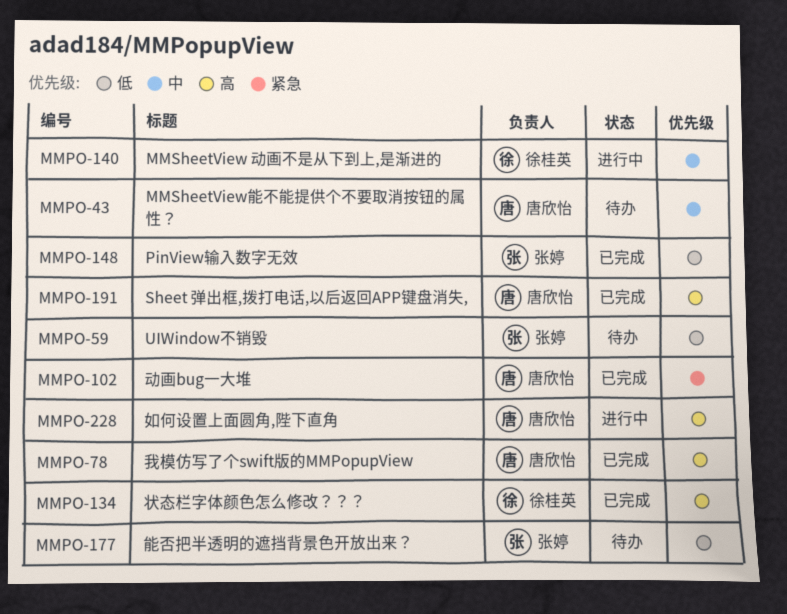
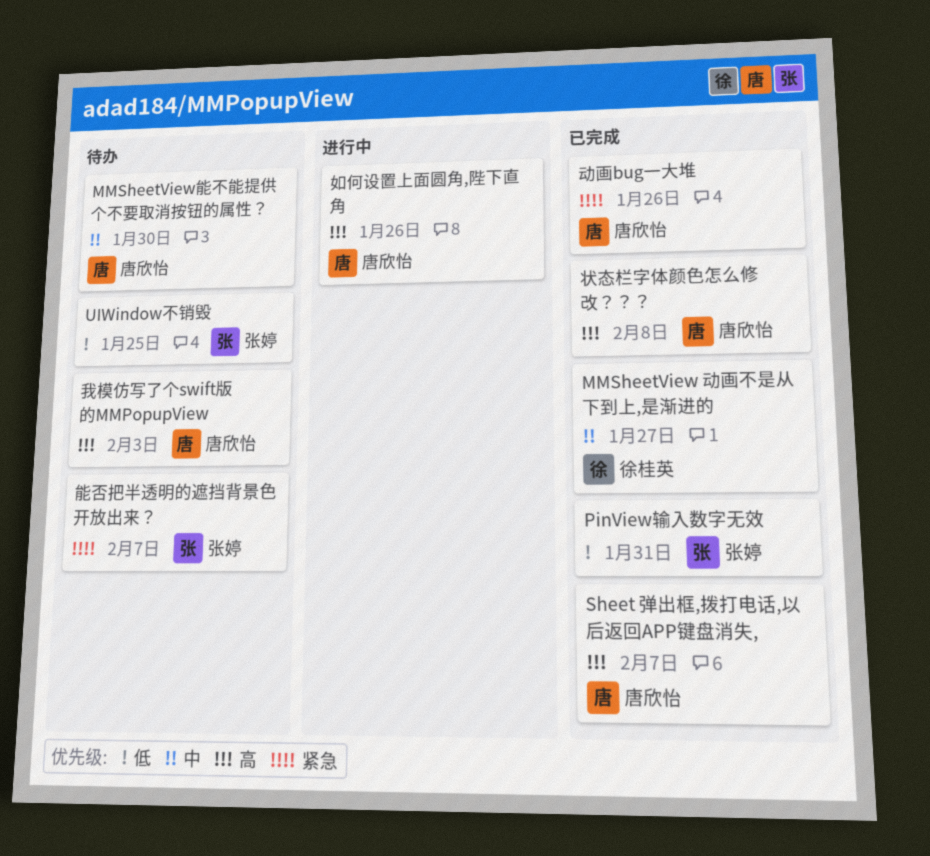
MMSheetView 动画不是从下到上,是渐进的, status: 进行中 -> 已完成
我模仿写了个swift版的MMPopupView, status: 已完成 -> 待办
状态栏字体颜色怎么修改？？？, owner: 徐桂英 -> 唐欣怡
能否把半透明的遮挡背景色开放出来？, priority: 低 -> 紧急

